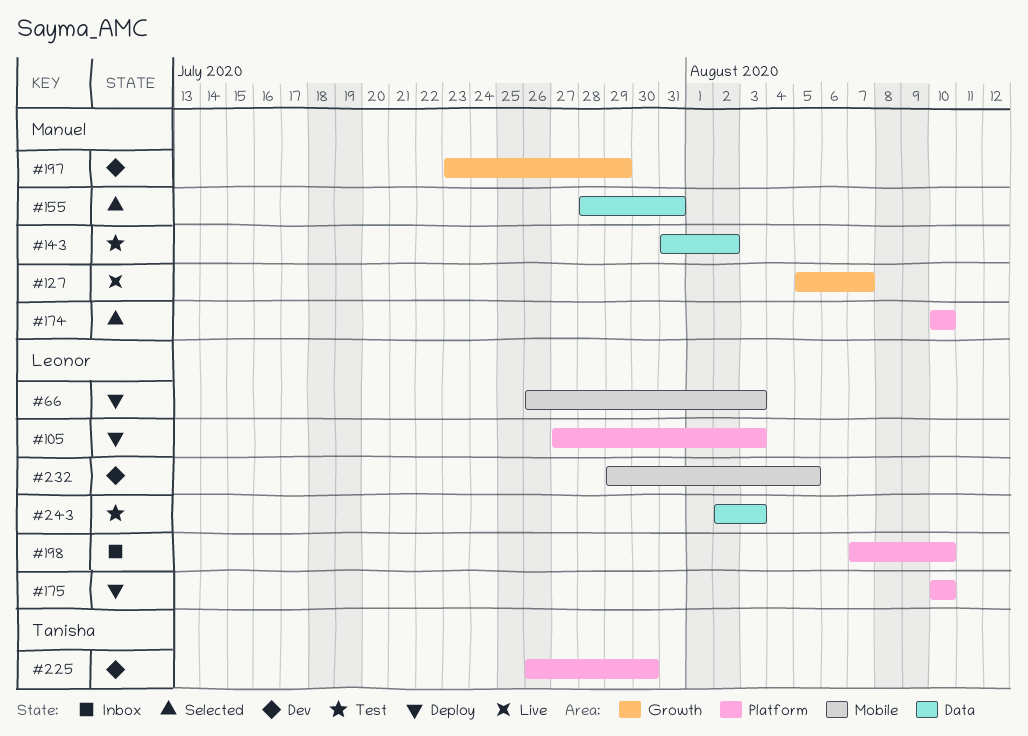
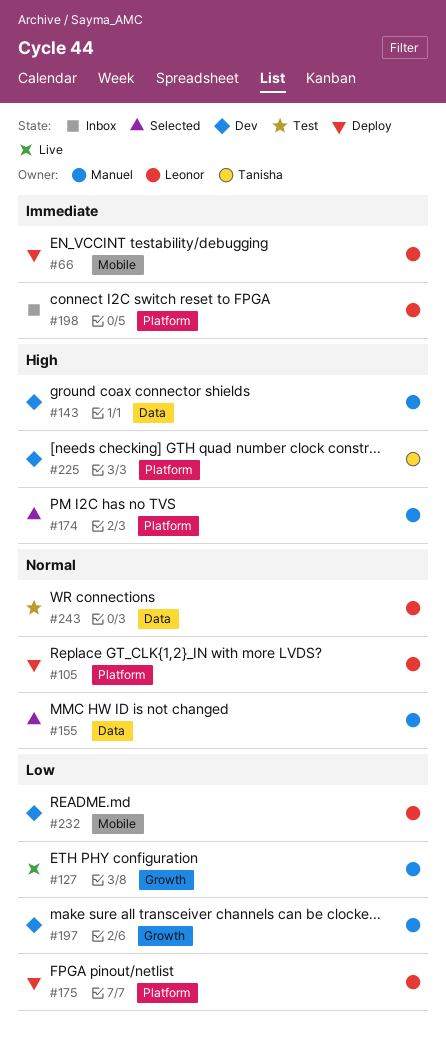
#143, status: Test -> Dev

